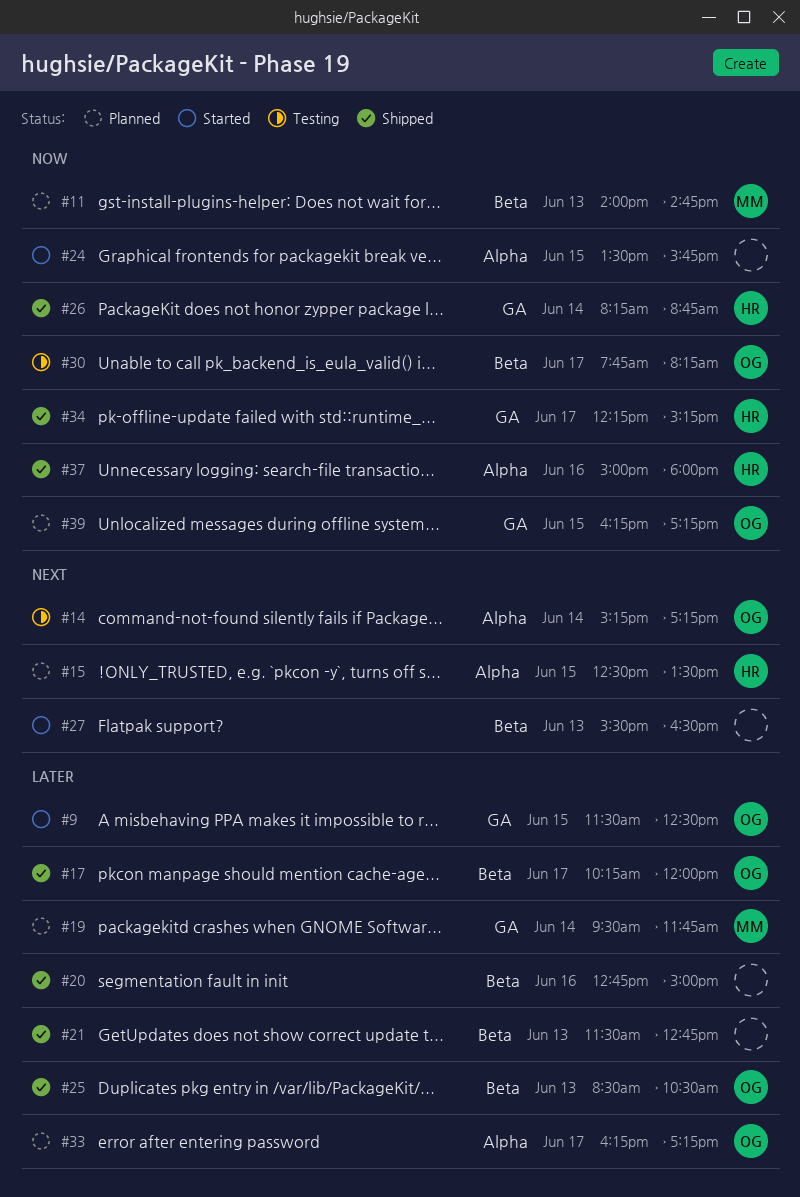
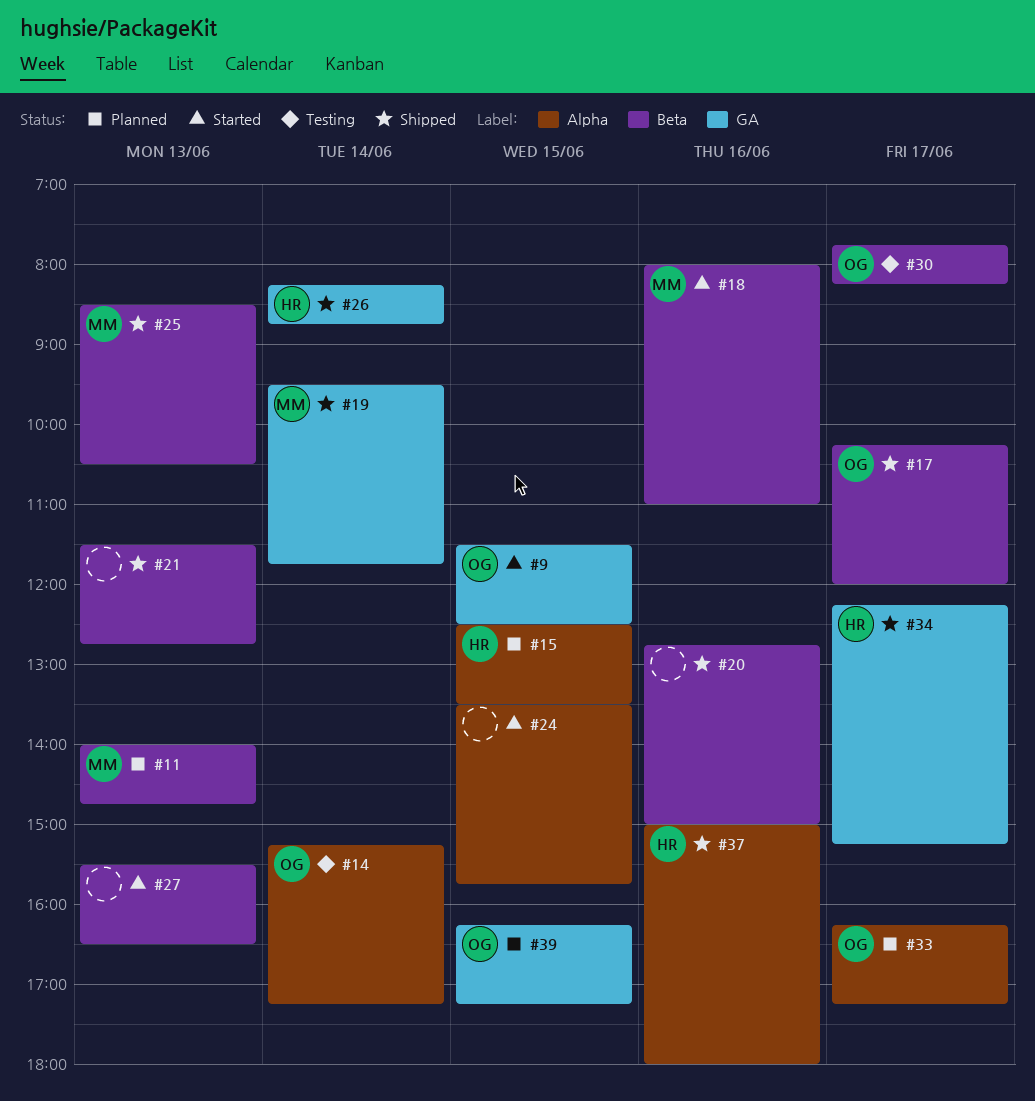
#18: none -> present
#19, status: Planned -> Shipped
#25, owner: OG -> MM

